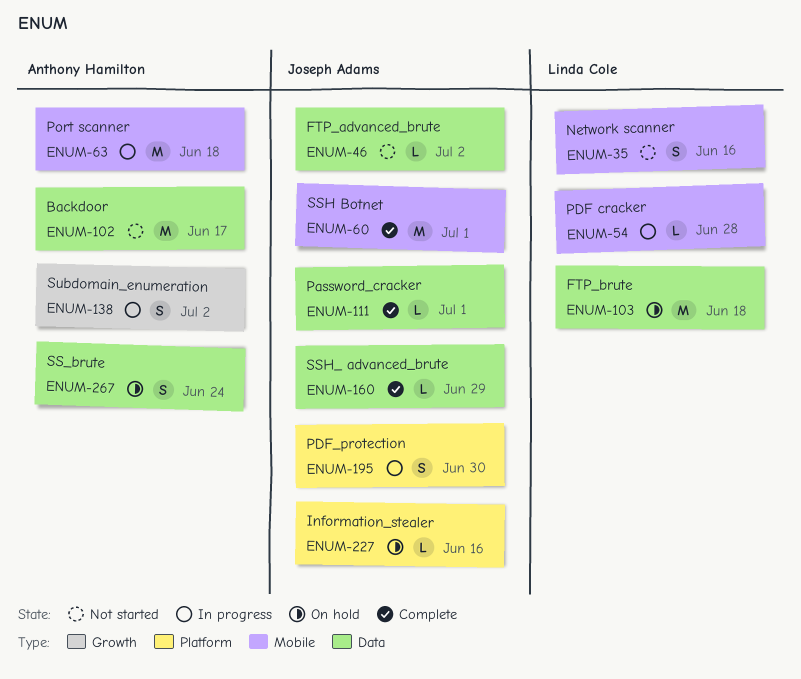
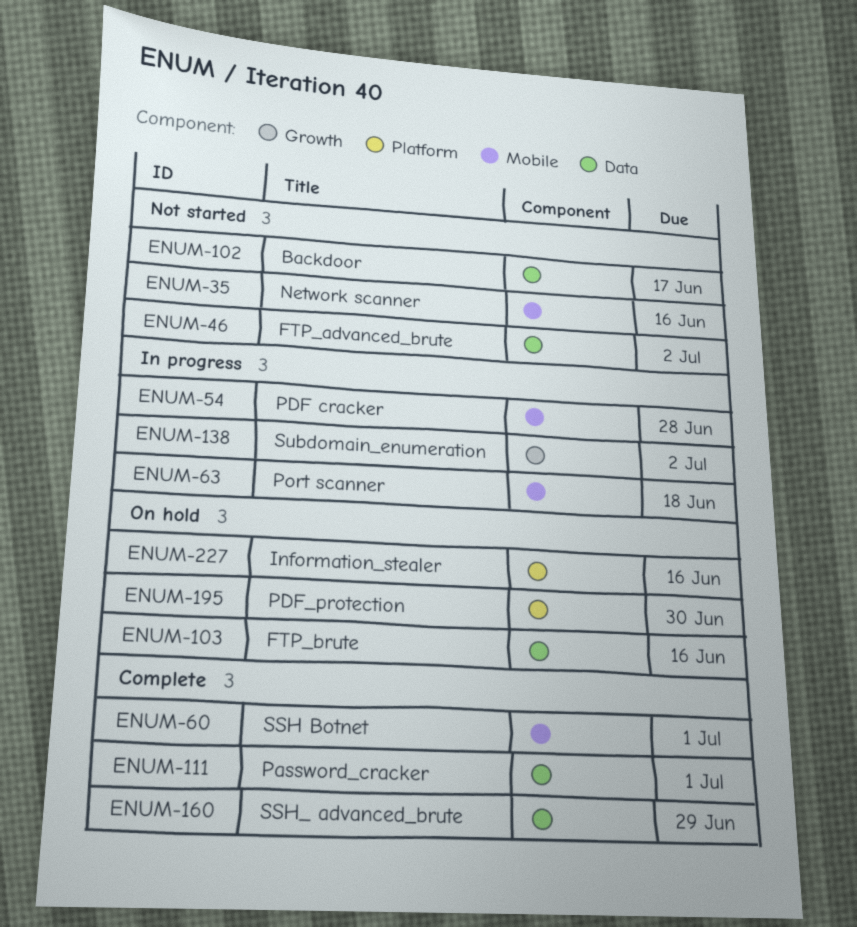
ENUM-103, due: Jun 18 -> Jun 16
ENUM-195, status: In progress -> On hold
ENUM-267: present -> none

